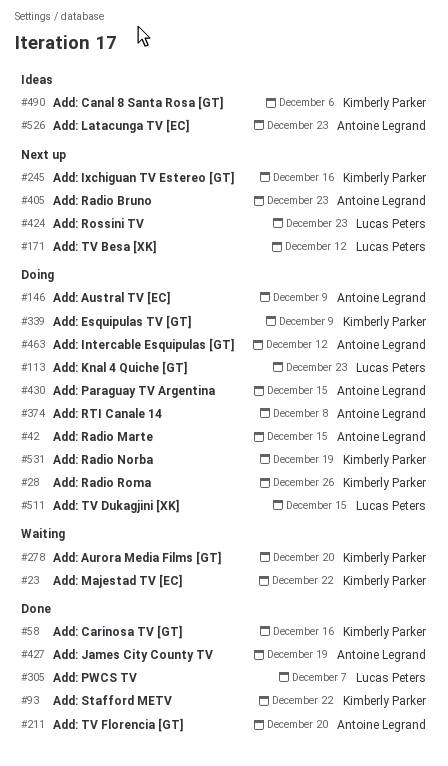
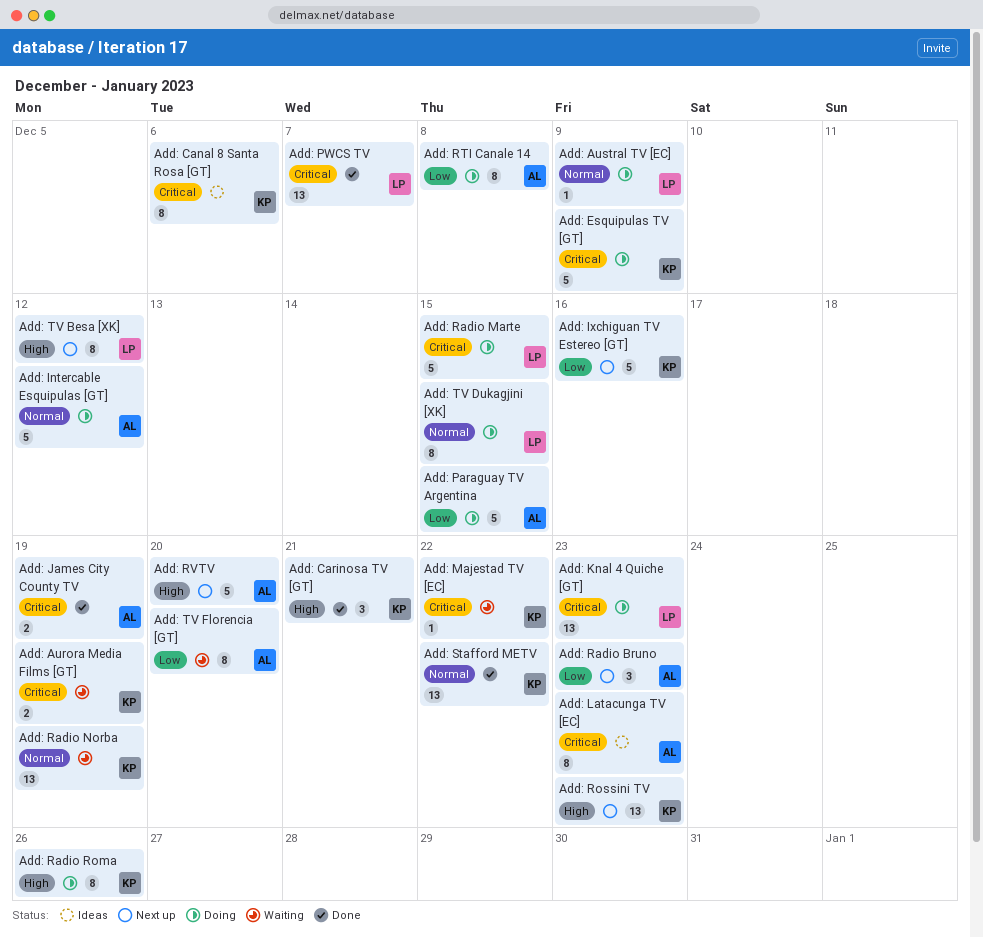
Add: Aurora Media Films [GT], due: Dec 20 -> Dec 19
Add: Austral TV [EC], owner: Antoine Legrand -> Lucas Peters
Add: Carinosa TV [GT], due: Dec 16 -> Dec 21
Add: Radio Marte, owner: Antoine Legrand -> Lucas Peters
Add: Radio Norba, status: Doing -> Waiting
Add: Rossini TV, owner: Lucas Peters -> Kimberly Parker
Add: RVTV: none -> present
Add: TV Florencia [GT], status: Done -> Waiting

